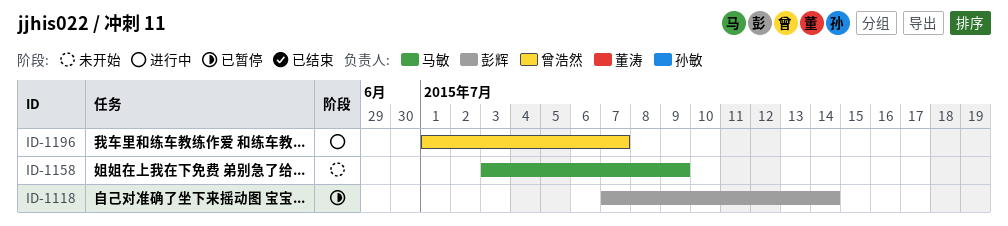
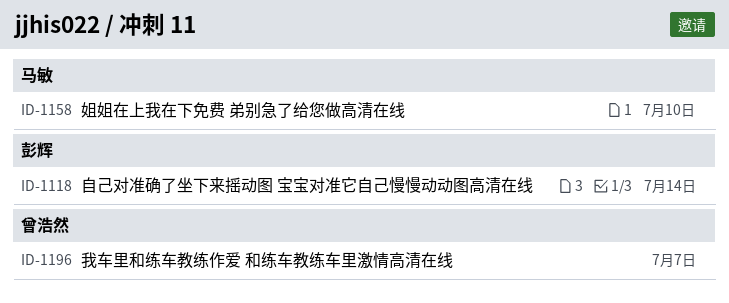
ID-1158, due: Jul 9 -> Jul 10

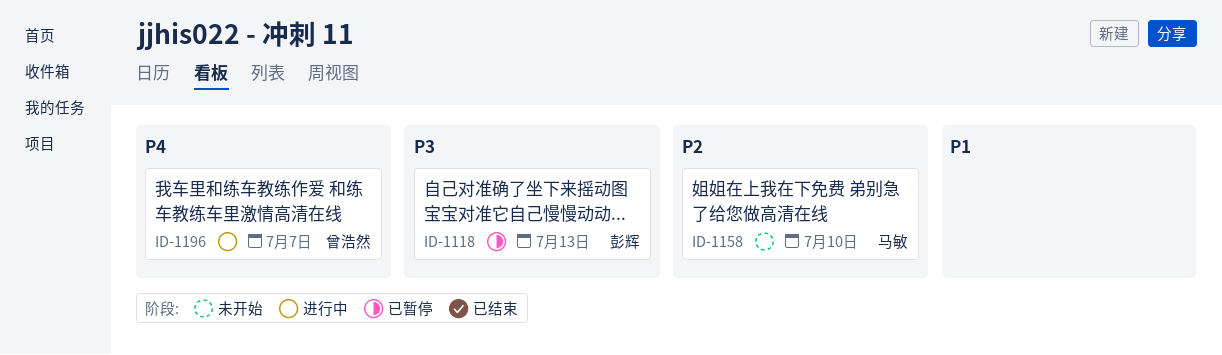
ID-1118, due: Jul 14 -> Jul 13

